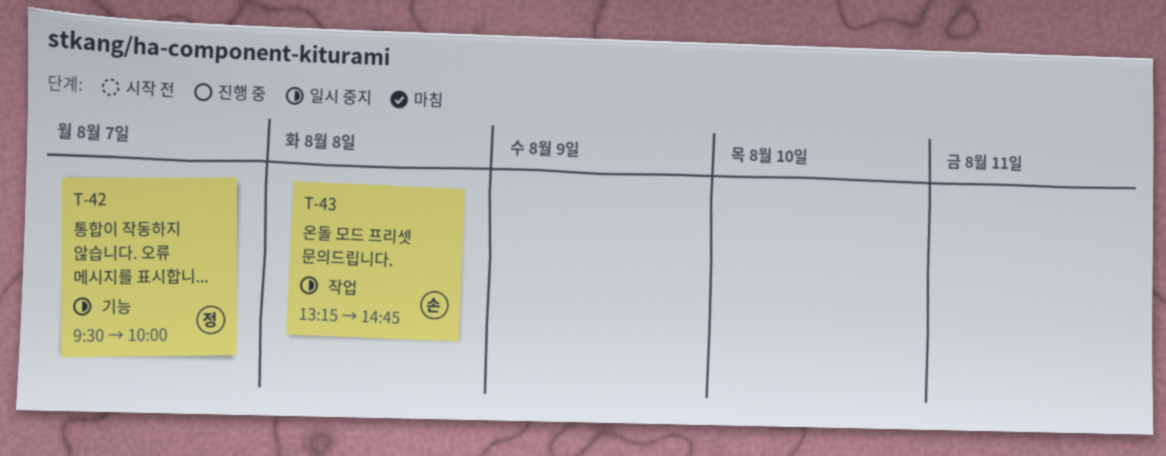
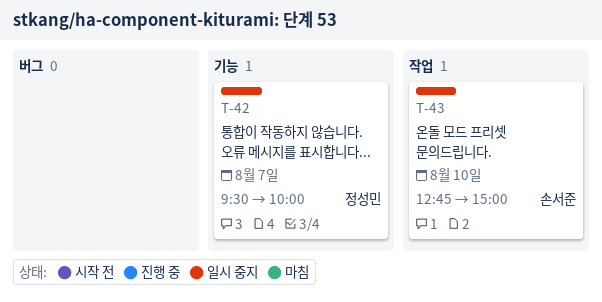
T-43, day: Aug 8 -> Aug 10
T-43, begins: 13:15 -> 12:45
T-43, ends: 14:45 -> 15:00

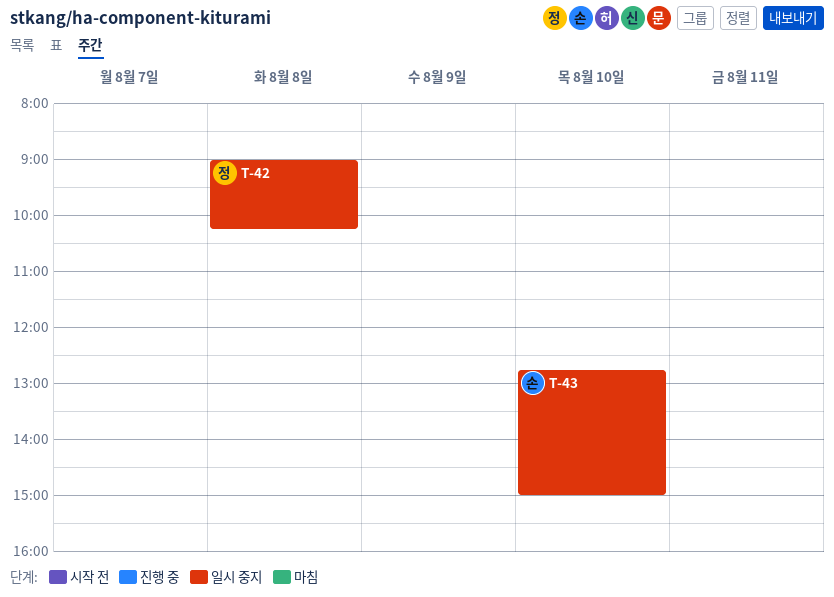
T-42, day: Aug 7 -> Aug 8
T-42, begins: 09:30 -> 09:00
T-42, ends: 10:00 -> 10:15

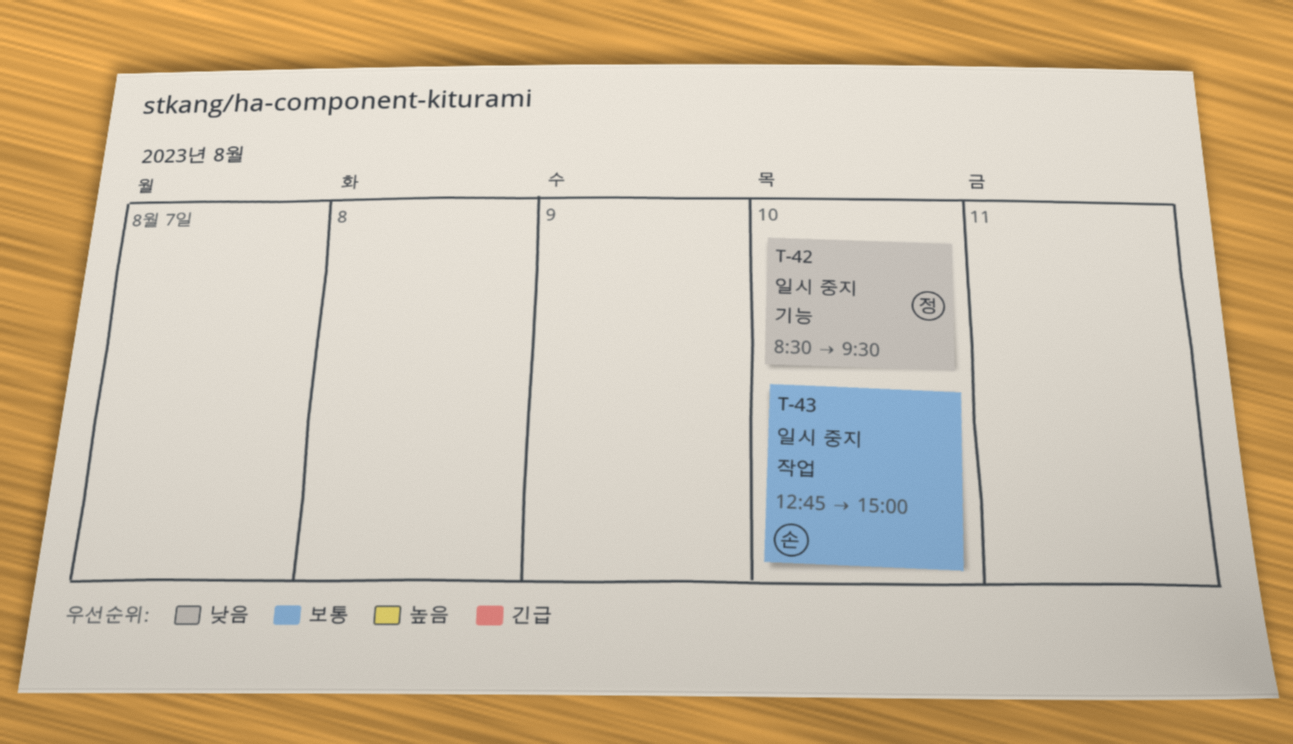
T-42, day: Aug 8 -> Aug 10
T-42, begins: 09:00 -> 08:30
T-42, ends: 10:15 -> 09:30

